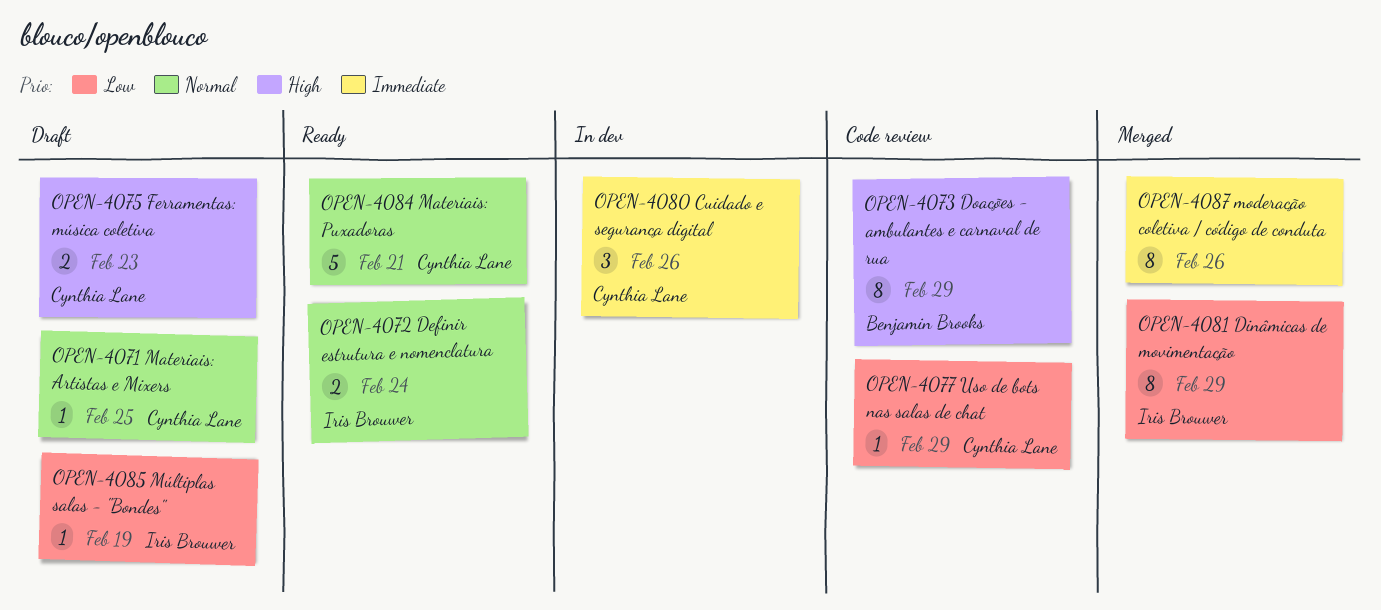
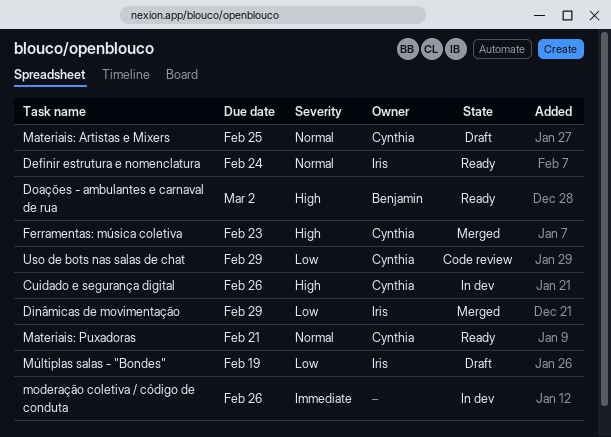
Cuidado e segurança digital, priority: Immediate -> High
Doações - ambulantes e carnaval de rua, status: Code review -> Ready
Doações - ambulantes e carnaval de rua, due: Feb 29 -> Mar 2
Ferramentas: música coletiva, status: Draft -> Merged
moderação coletiva / código de conduta, status: Merged -> In dev

